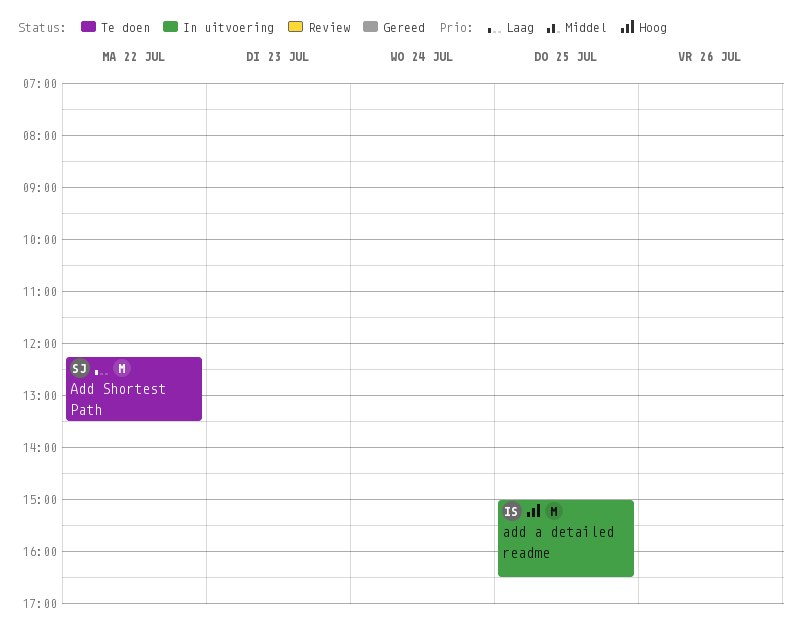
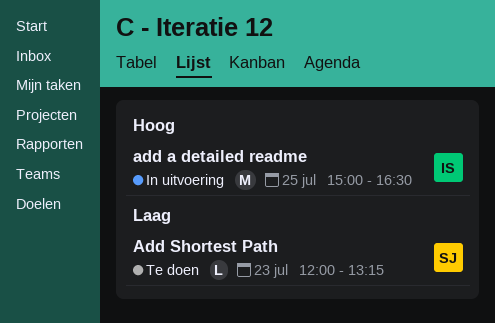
Add Shortest Path, estimate: M -> L
Add Shortest Path, day: Jul 22 -> Jul 23
Add Shortest Path, begins: 12:15 -> 12:00
Add Shortest Path, ends: 13:30 -> 13:15

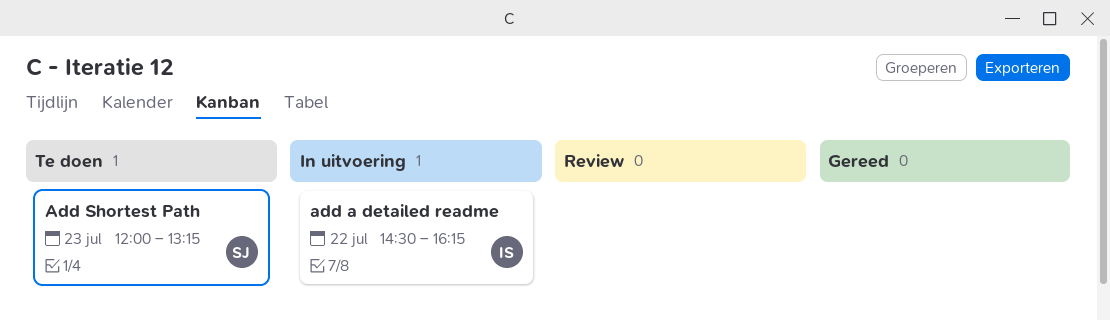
add a detailed readme, day: Jul 25 -> Jul 22
add a detailed readme, begins: 15:00 -> 14:30
add a detailed readme, ends: 16:30 -> 16:15

